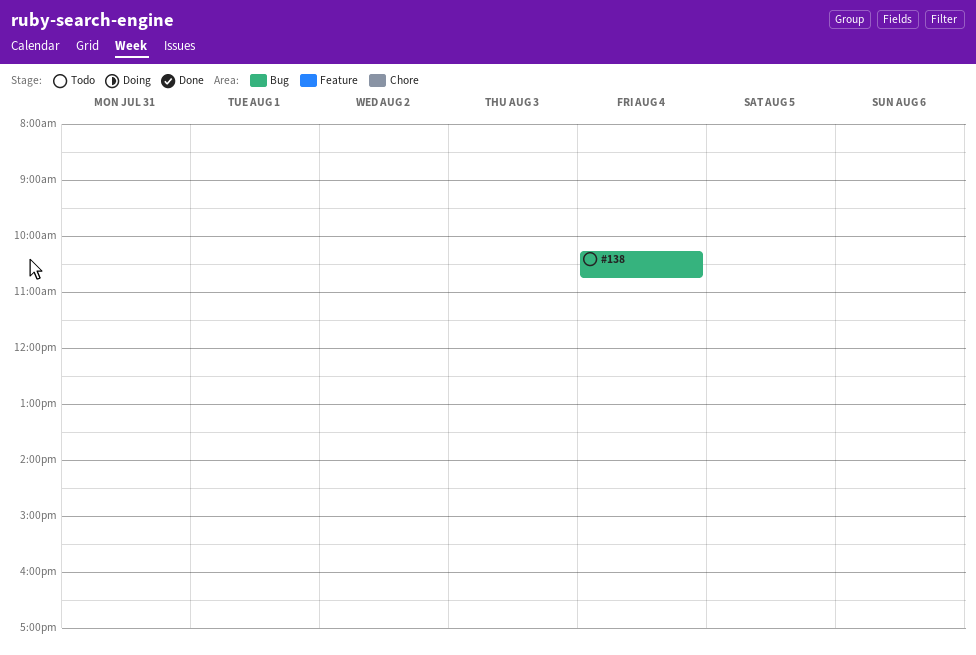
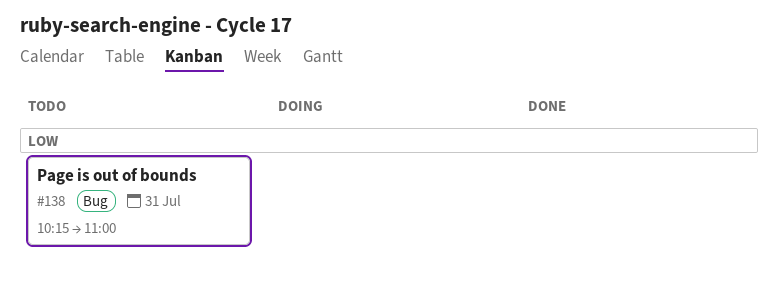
#138, day: Aug 4 -> Jul 31
#138, ends: 10:45 -> 11:00

